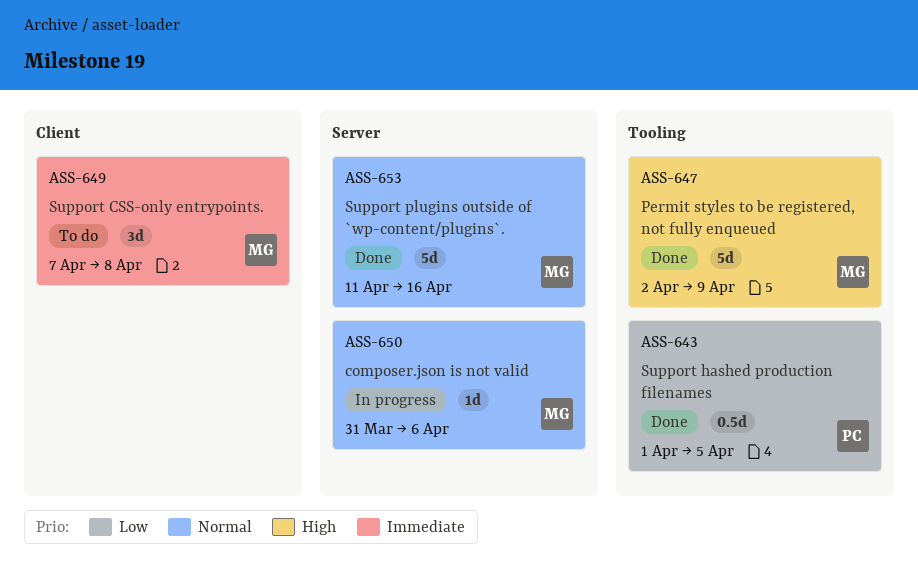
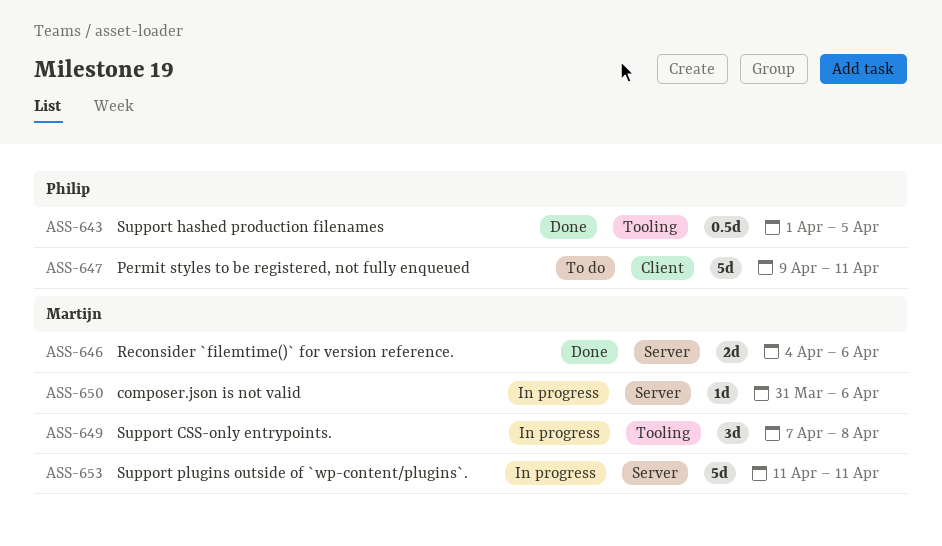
ASS-646: none -> present
ASS-647, status: Done -> To do
ASS-647, owner: Martijn -> Philip
ASS-647, label: Tooling -> Client
ASS-647, start: Apr 2 -> Apr 9
ASS-647, due: Apr 9 -> Apr 11
ASS-649, status: To do -> In progress
ASS-649, label: Client -> Tooling
ASS-653, status: Done -> In progress
ASS-653, due: Apr 16 -> Apr 11

